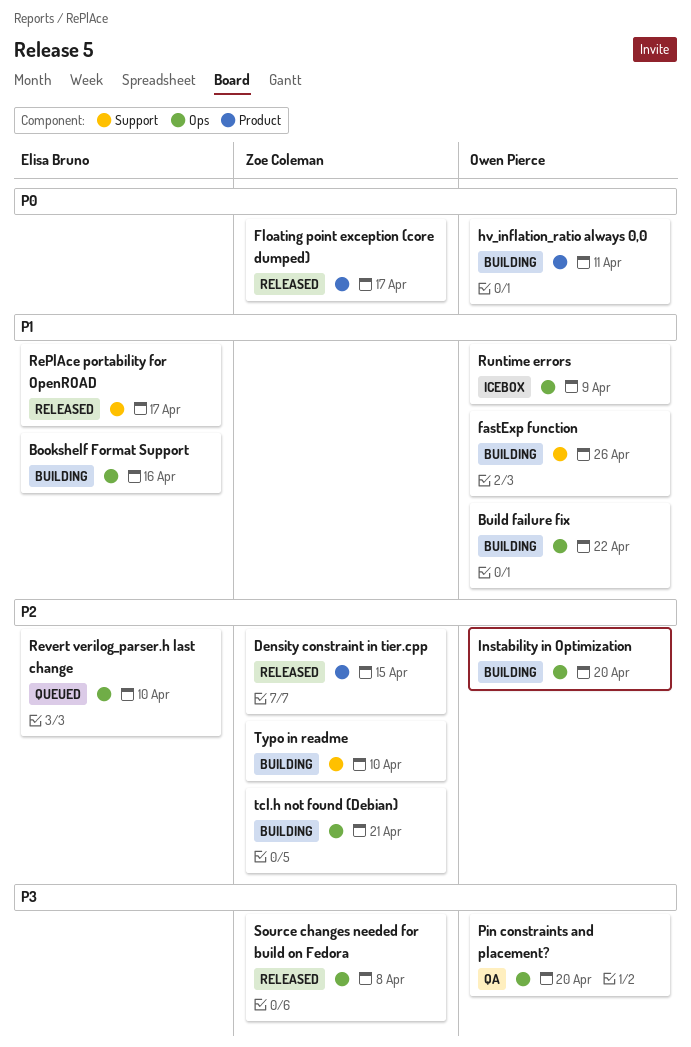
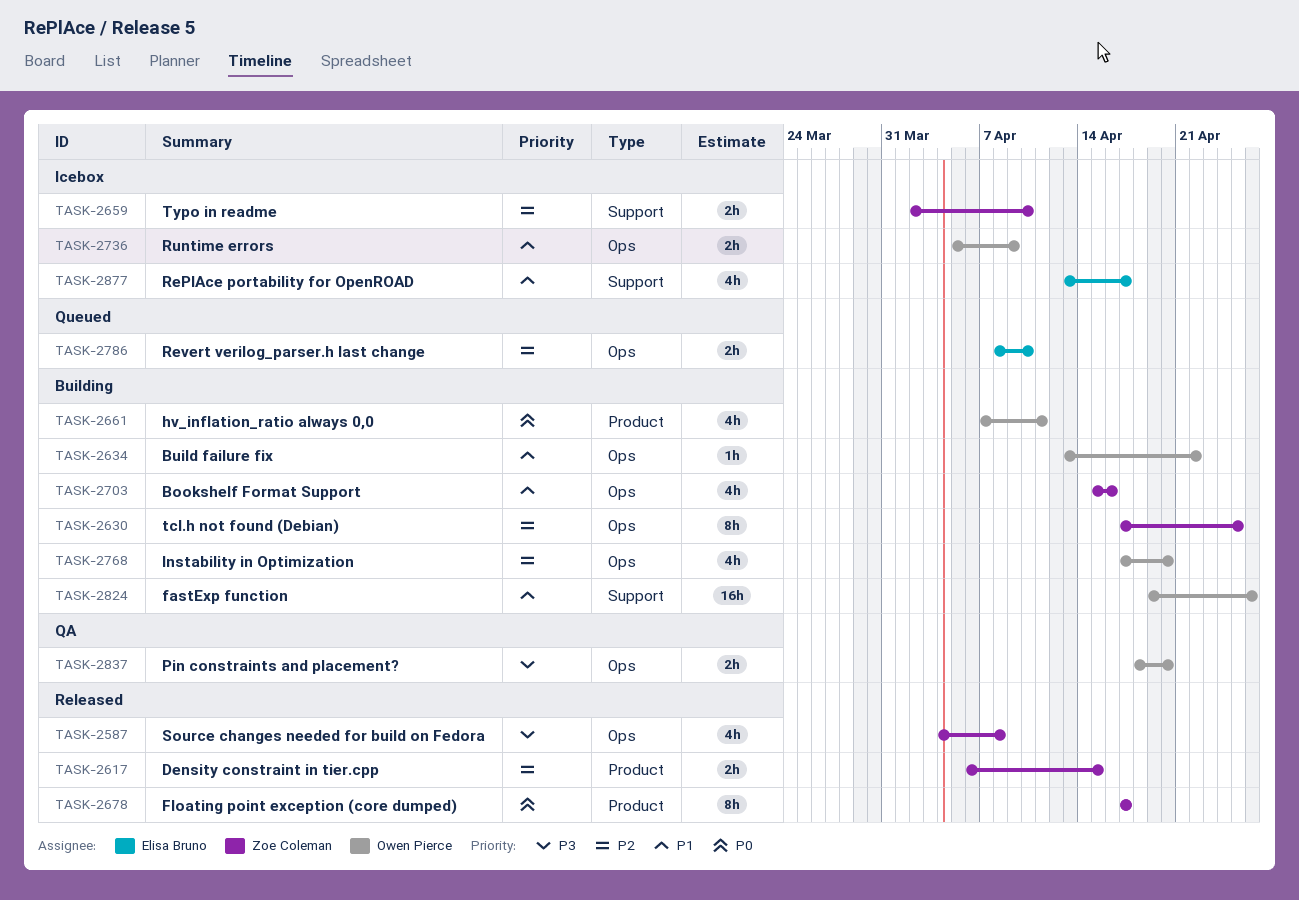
Bookshelf Format Support, owner: Elisa Bruno -> Zoe Coleman
RePlAce portability for OpenROAD, status: Released -> Icebox
tcl.h not found (Debian), due: Apr 21 -> Apr 25
Typo in readme, status: Building -> Icebox

